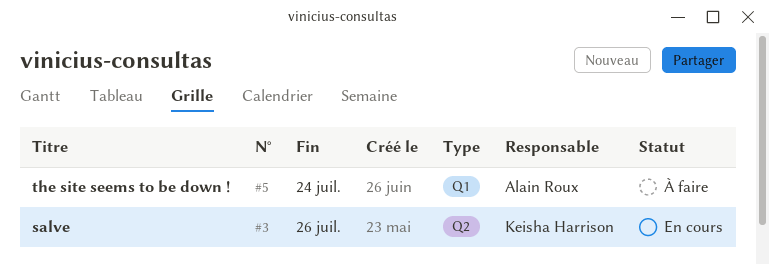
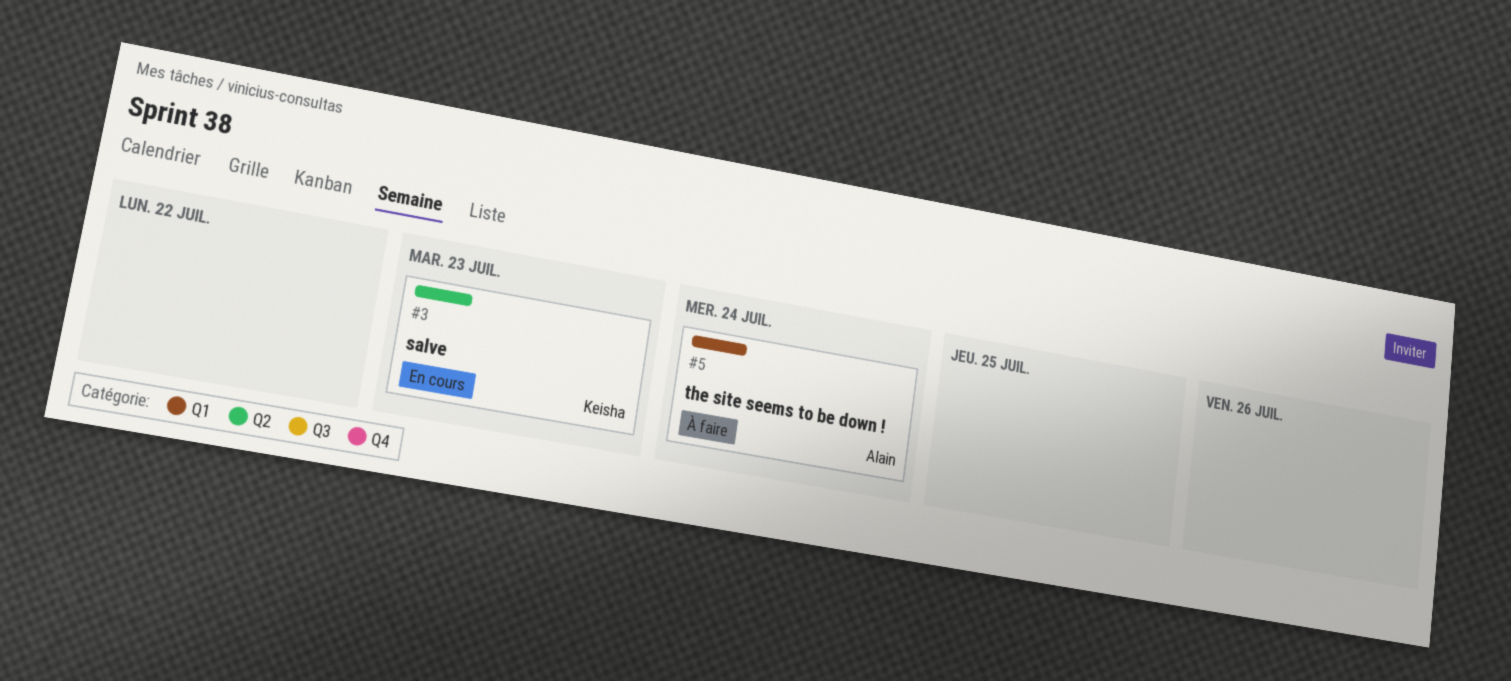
#3, due: Jul 26 -> Jul 23

